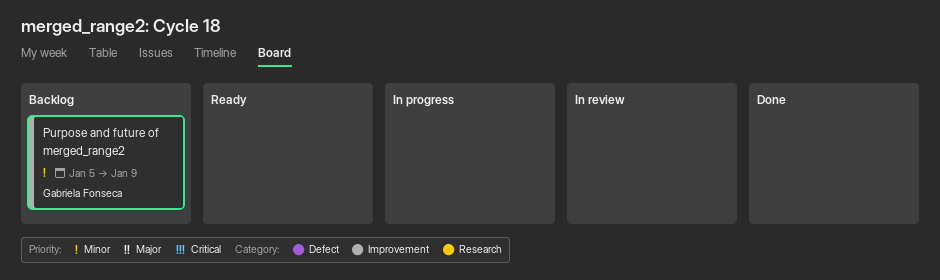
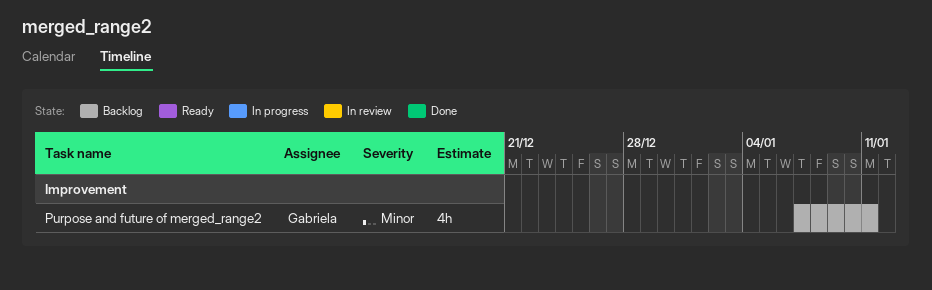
Purpose and future of merged_range2, start: Jan 5 -> Jan 7
Purpose and future of merged_range2, due: Jan 9 -> Jan 11

